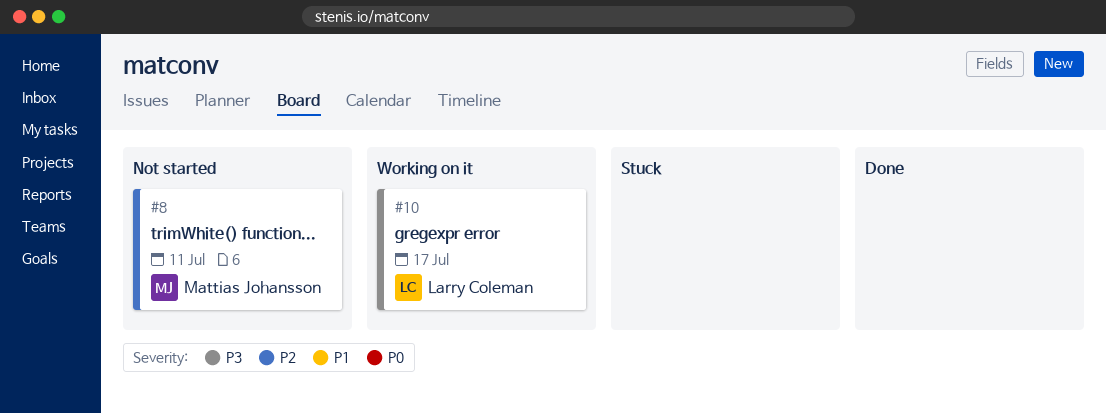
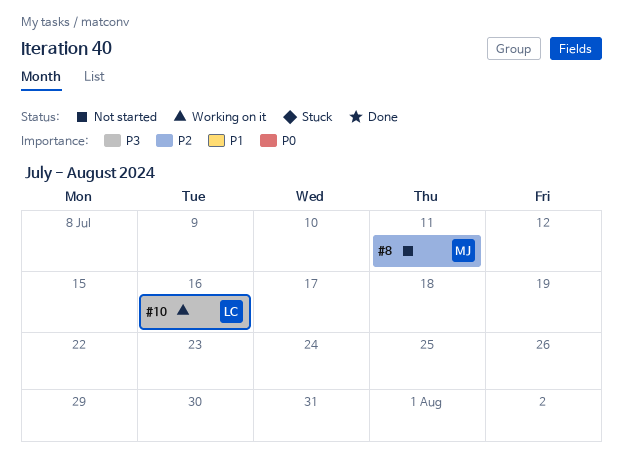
#10, due: Jul 17 -> Jul 16

